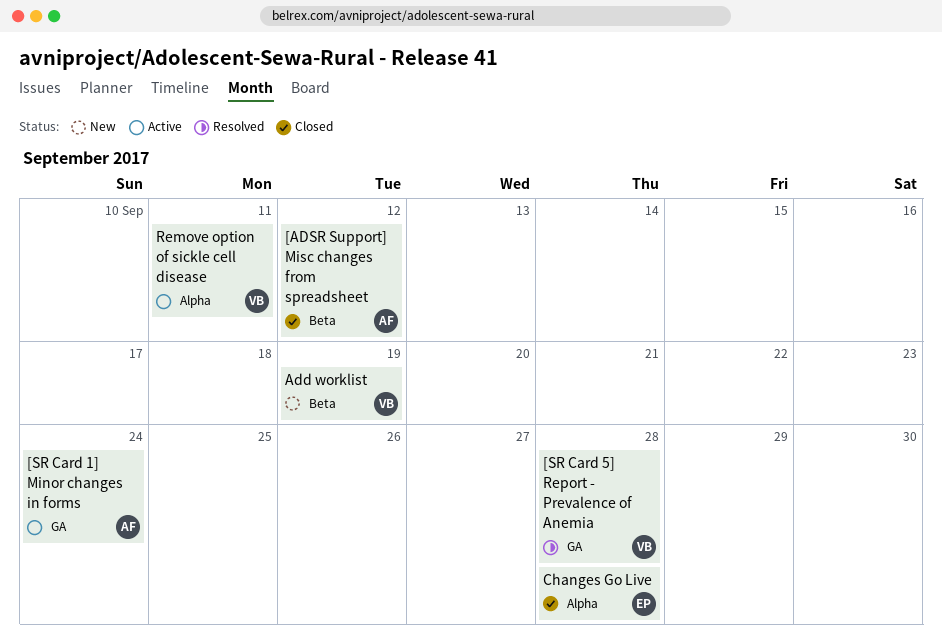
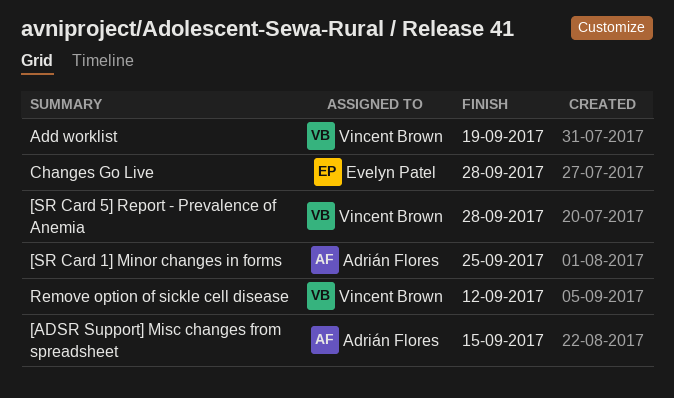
[ADSR Support] Misc changes from spreadsheet, due: Sep 12 -> Sep 15
[SR Card 1] Minor changes in forms, due: Sep 24 -> Sep 25
Remove option of sickle cell disease, due: Sep 11 -> Sep 12

